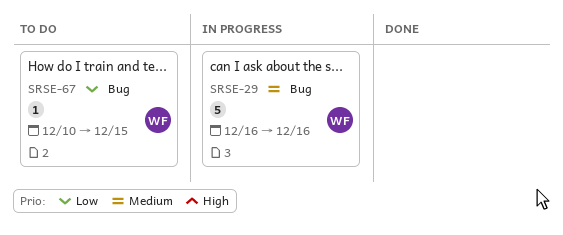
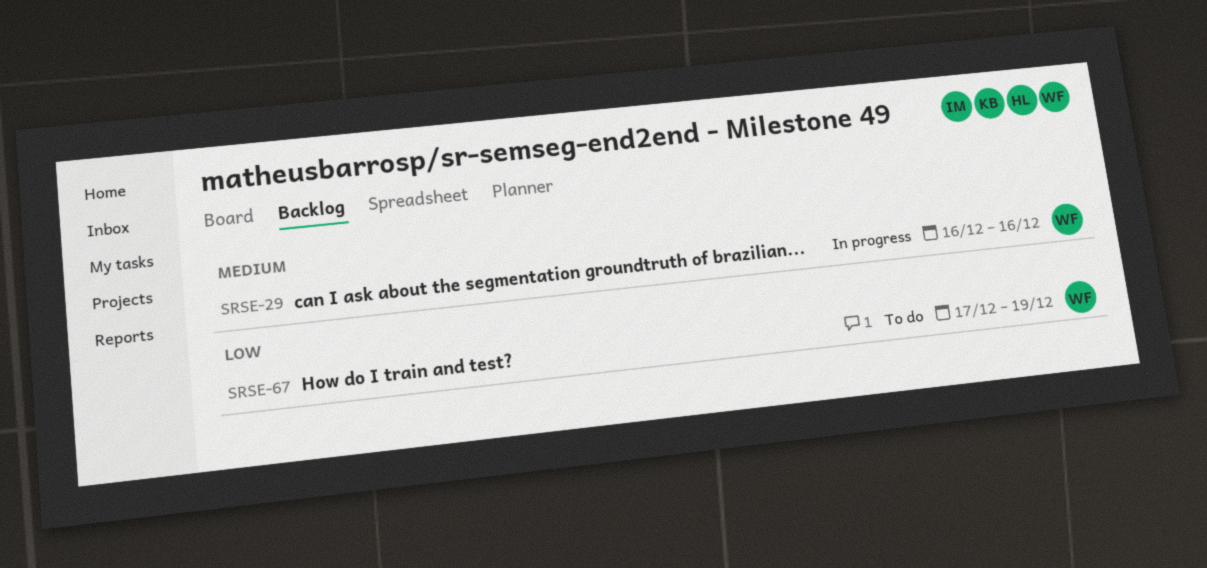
SRSE-67, start: Dec 10 -> Dec 17
SRSE-67, due: Dec 15 -> Dec 19

